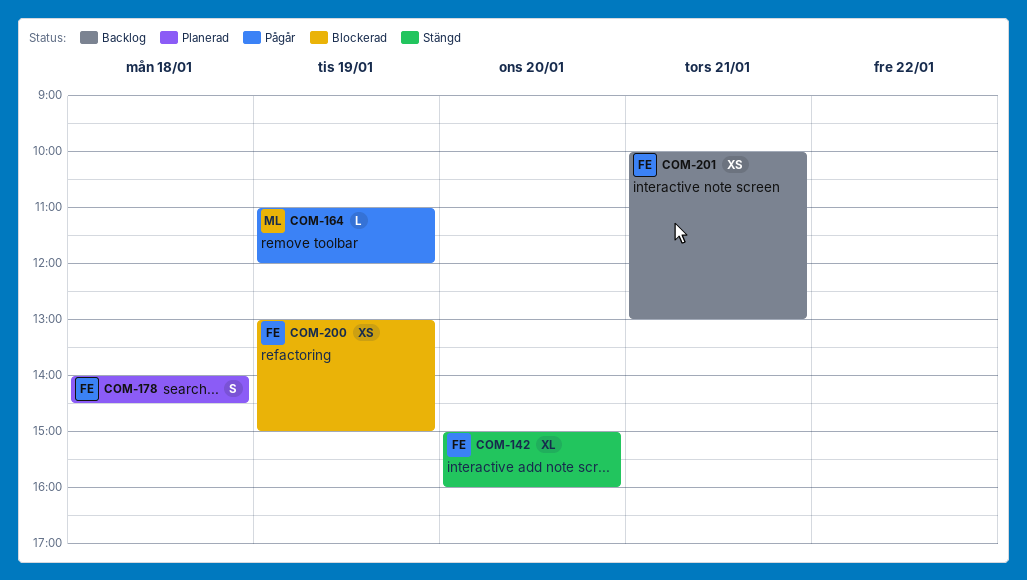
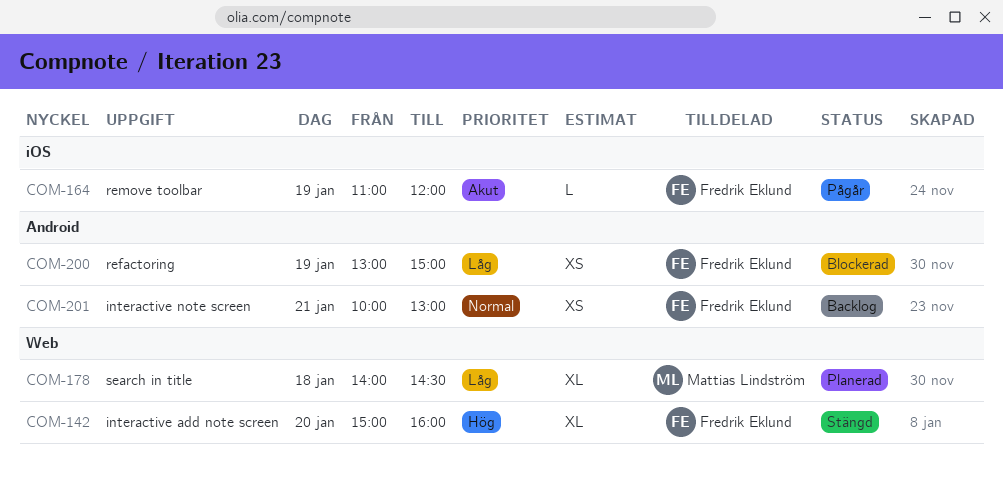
COM-164, owner: Mattias Lindström -> Fredrik Eklund
COM-178, owner: Fredrik Eklund -> Mattias Lindström
COM-178, estimate: S -> XL

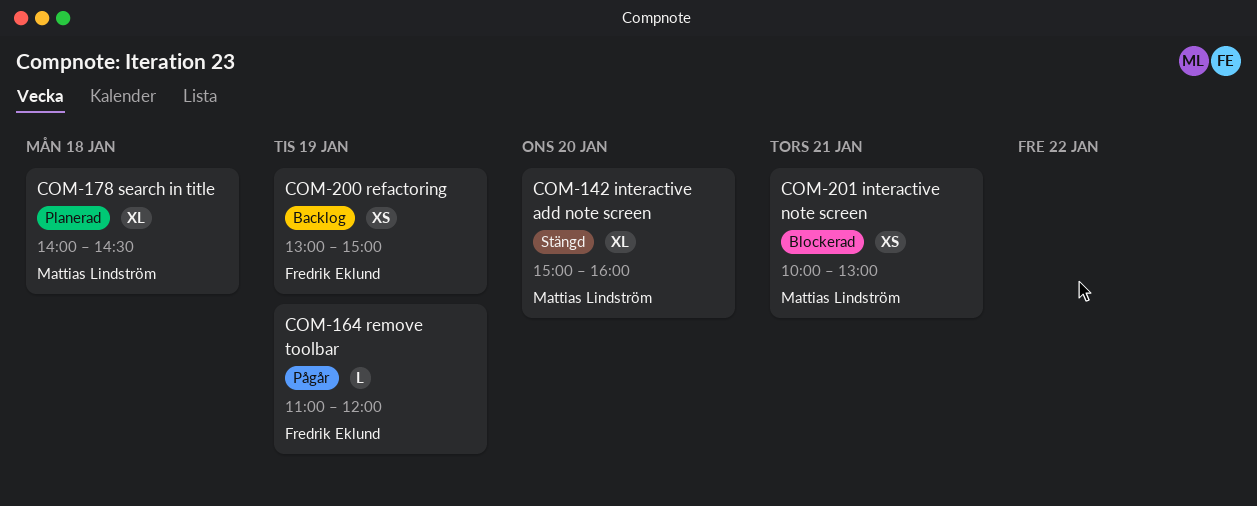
COM-142, owner: Fredrik Eklund -> Mattias Lindström
COM-200, status: Blockerad -> Backlog
COM-201, status: Backlog -> Blockerad
COM-201, owner: Fredrik Eklund -> Mattias Lindström

